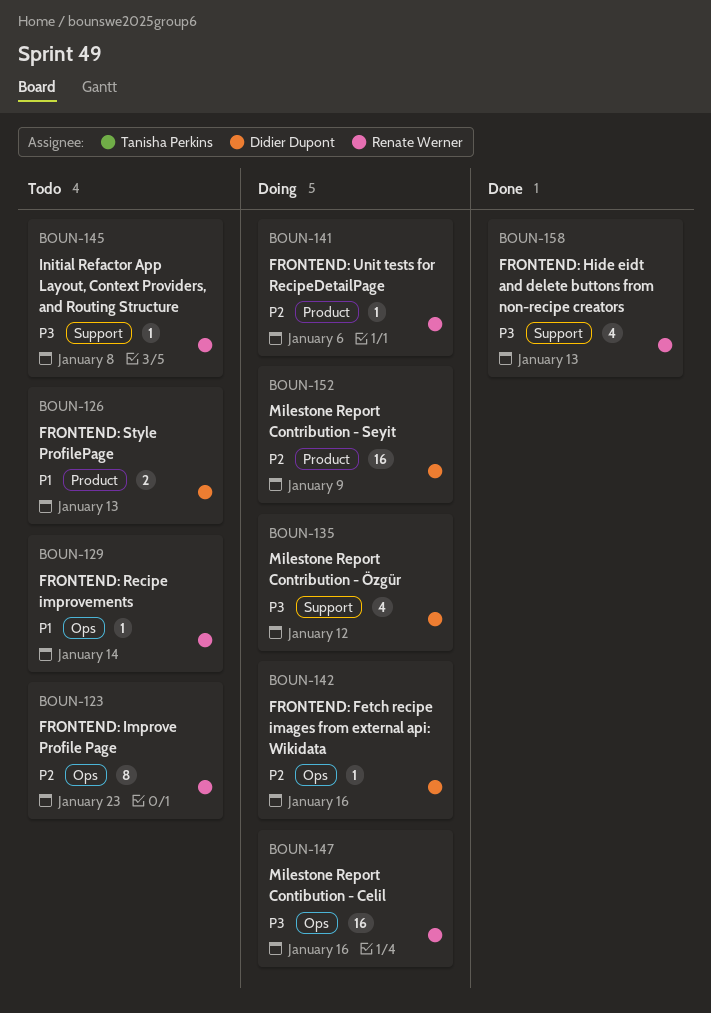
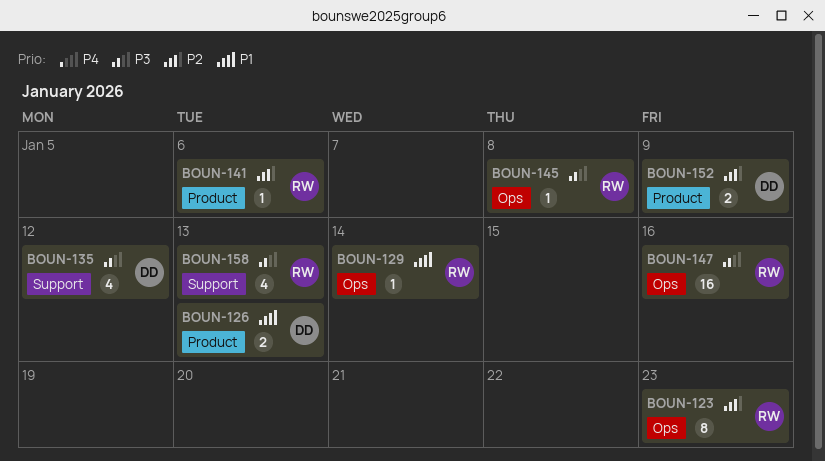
BOUN-142: present -> none
BOUN-145, label: Support -> Ops
BOUN-152, estimate: 16 -> 2

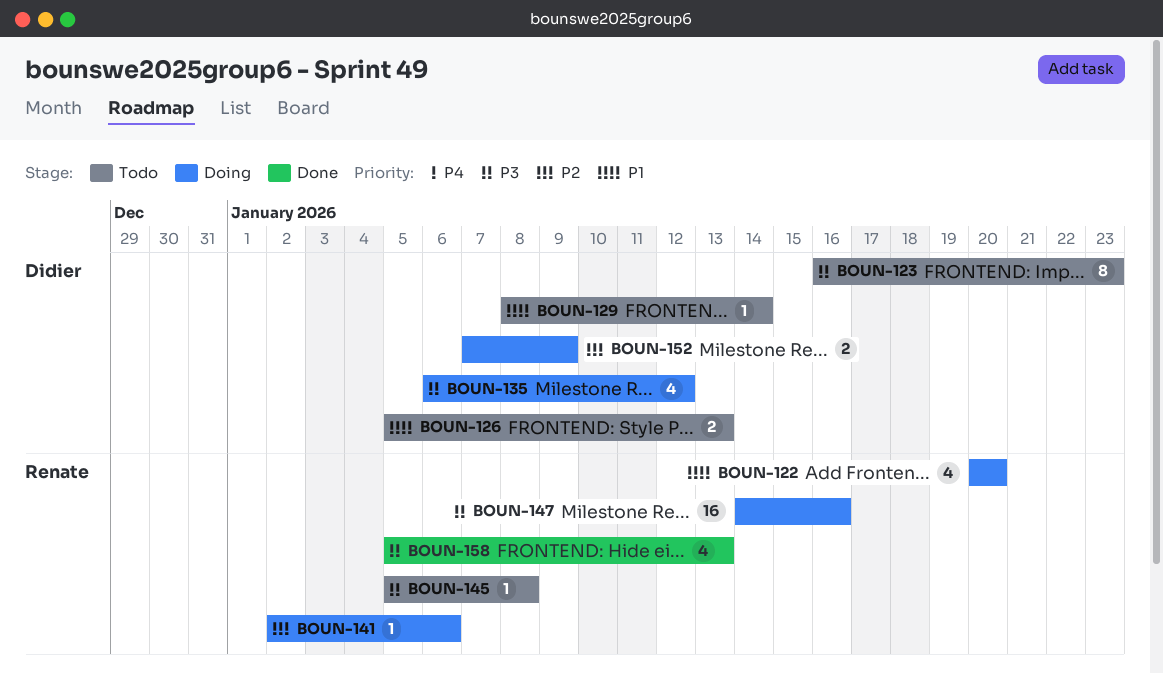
BOUN-122: none -> present
BOUN-123, owner: Renate -> Didier
BOUN-123, priority: P2 -> P3
BOUN-129, owner: Renate -> Didier

